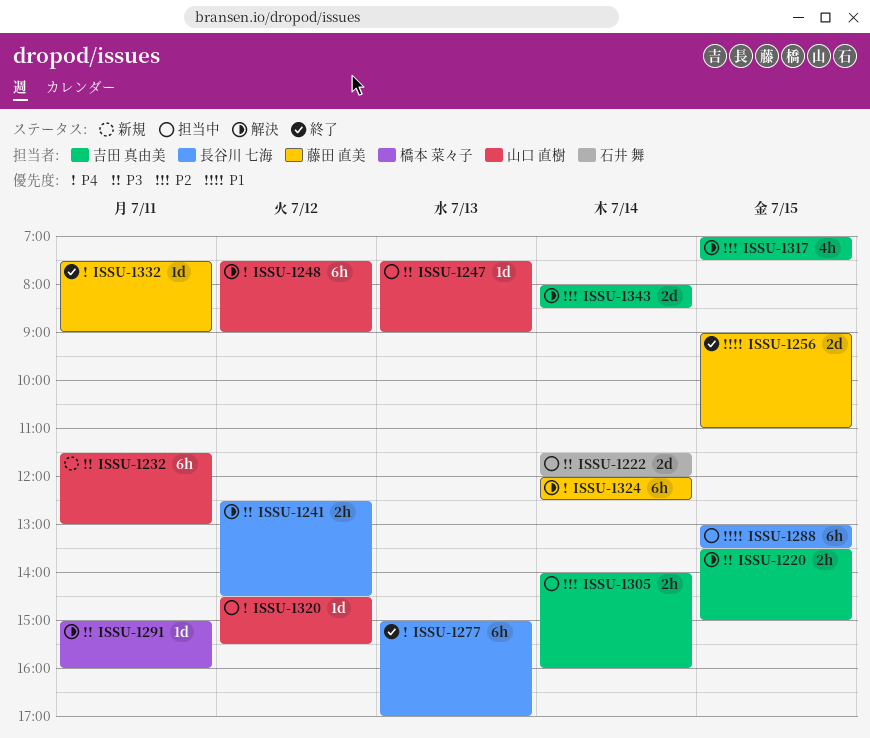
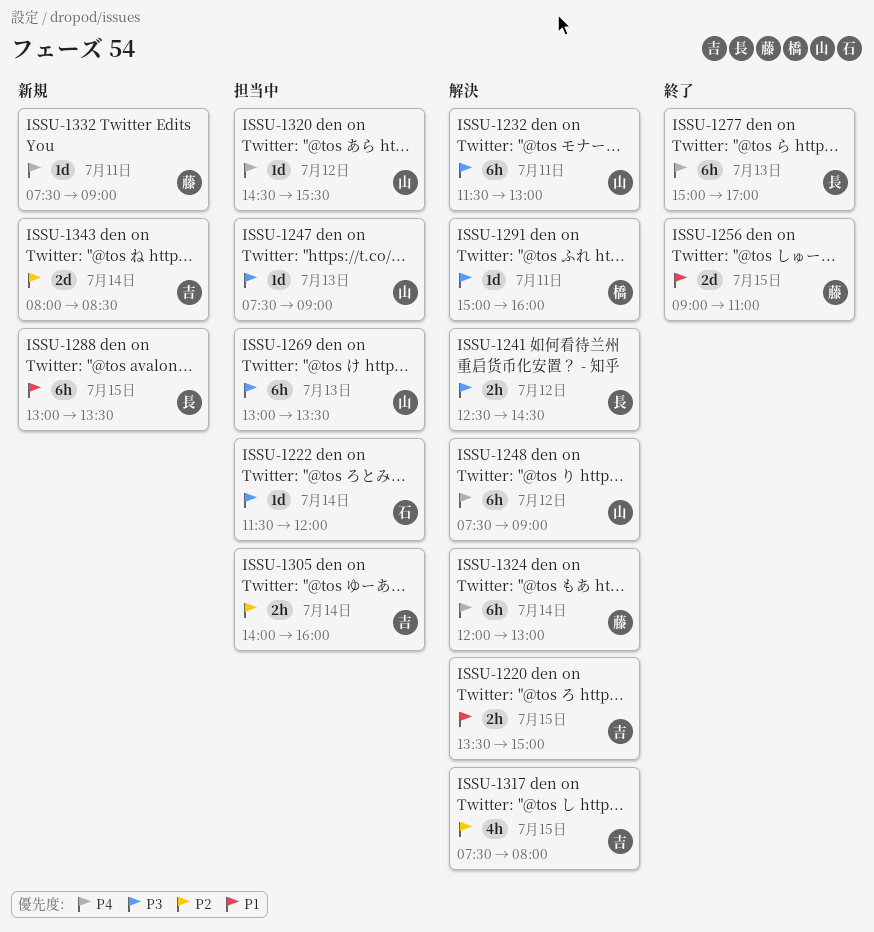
ISSU-1220, priority: P3 -> P1
ISSU-1222, estimate: 2d -> 1d
ISSU-1232, status: 新規 -> 解決
ISSU-1269: none -> present
ISSU-1288, status: 担当中 -> 新規
ISSU-1317, begins: 07:00 -> 07:30
ISSU-1317, ends: 07:30 -> 08:00
ISSU-1324, ends: 12:30 -> 13:00
ISSU-1332, status: 終了 -> 新規
ISSU-1343, status: 解決 -> 新規

